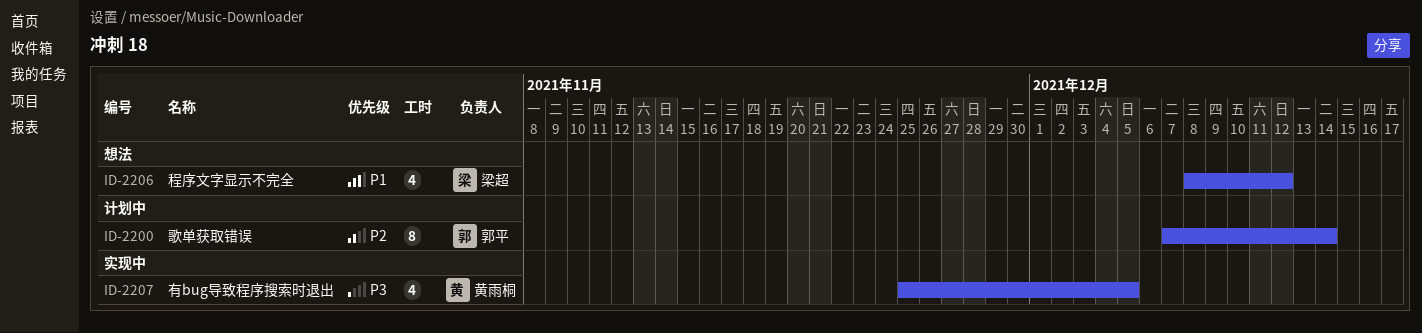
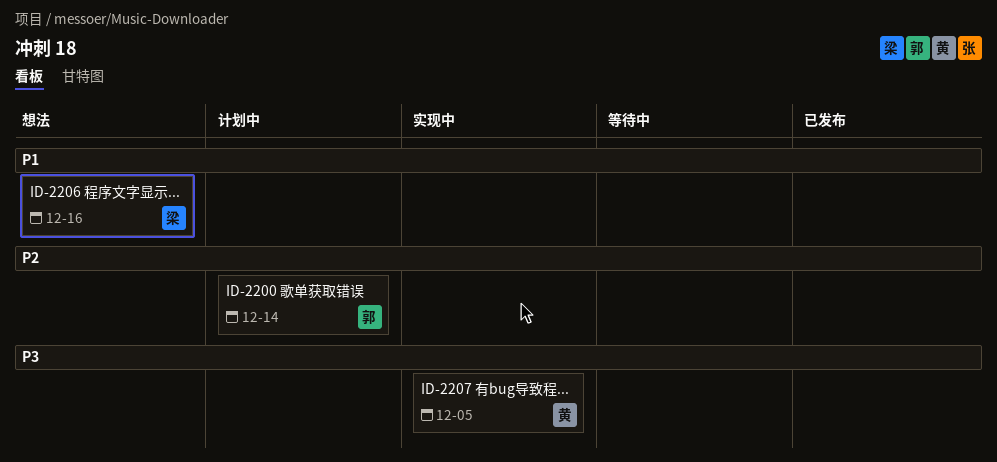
ID-2206, due: Dec 12 -> Dec 16

